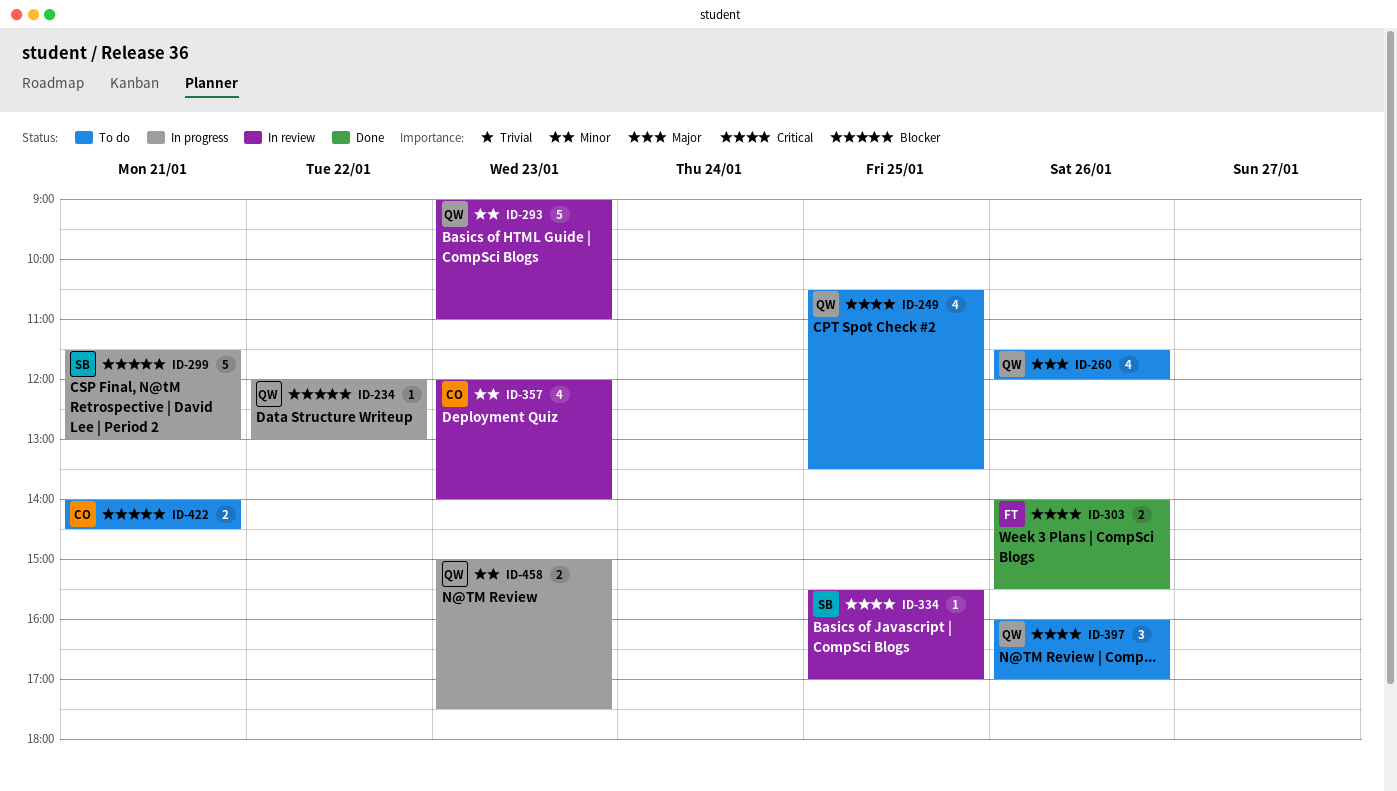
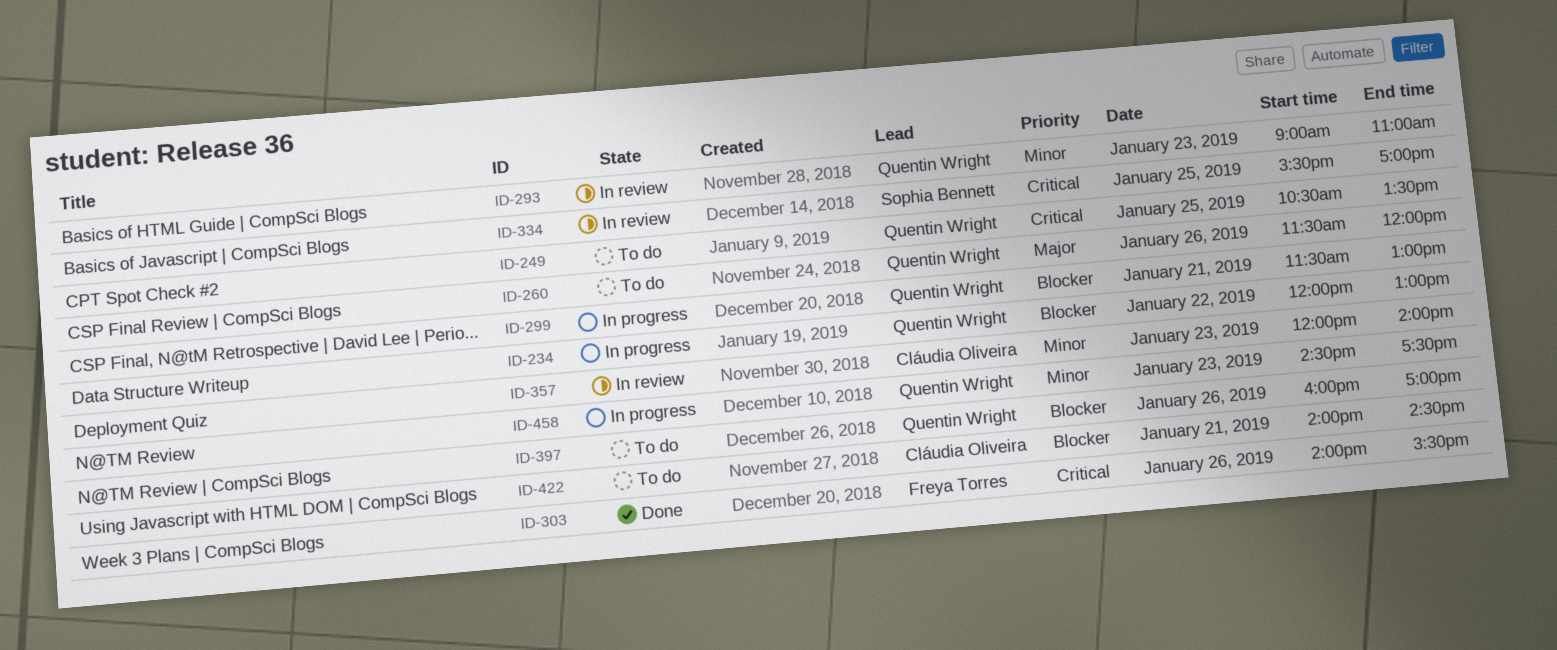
ID-299, owner: Sophia Bennett -> Quentin Wright
ID-397, priority: Critical -> Blocker
ID-458, begins: 15:00 -> 14:30

